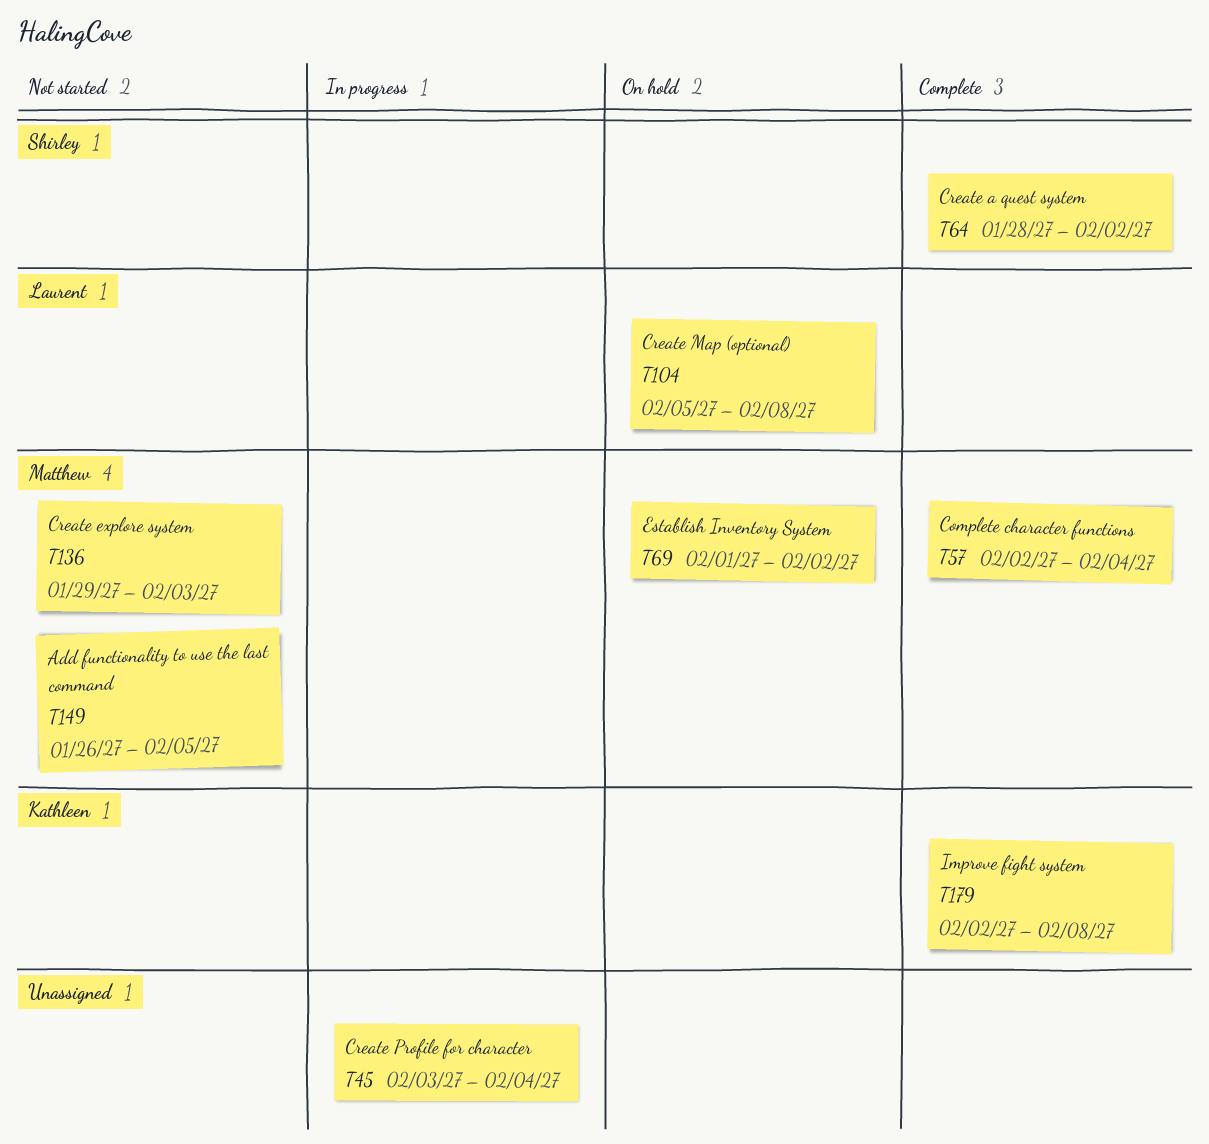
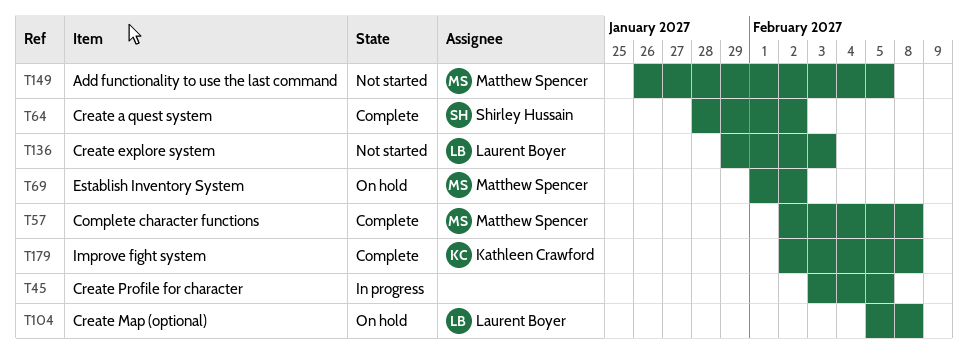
T45, due: Feb 4 -> Feb 5
T57, due: Feb 4 -> Feb 8
T136, owner: Matthew Spencer -> Laurent Boyer

